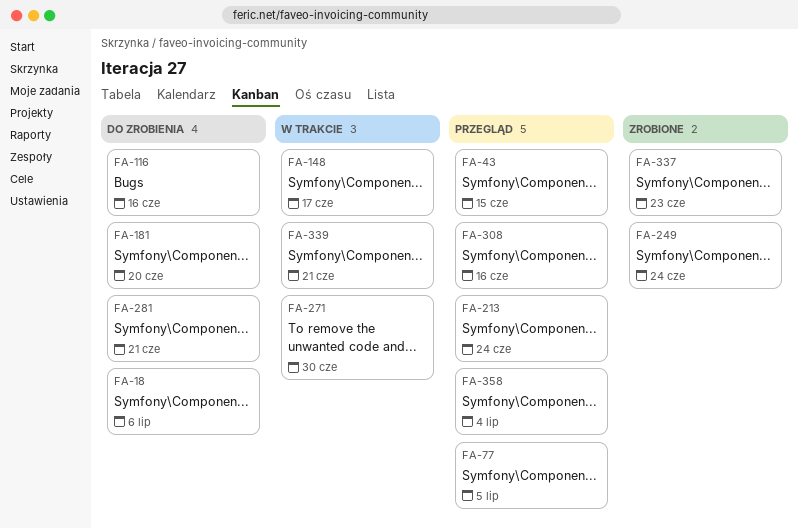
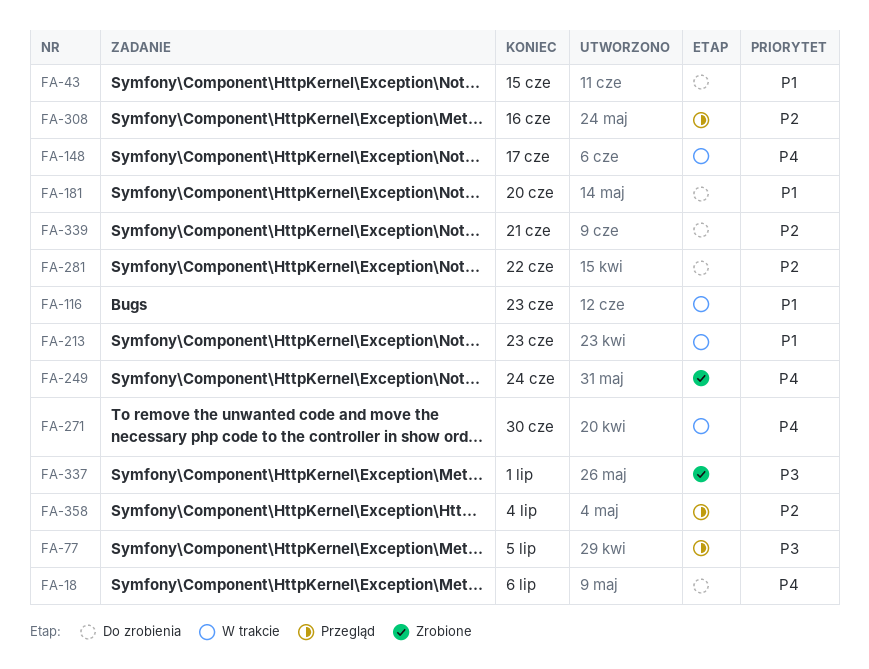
FA-43, status: Przegląd -> Do zrobienia
FA-116, status: Do zrobienia -> W trakcie
FA-116, due: Jun 16 -> Jun 23
FA-213, status: Przegląd -> W trakcie
FA-213, due: Jun 24 -> Jun 23
FA-281, due: Jun 21 -> Jun 22
FA-337, due: Jun 23 -> Jul 1
FA-339, status: W trakcie -> Do zrobienia

